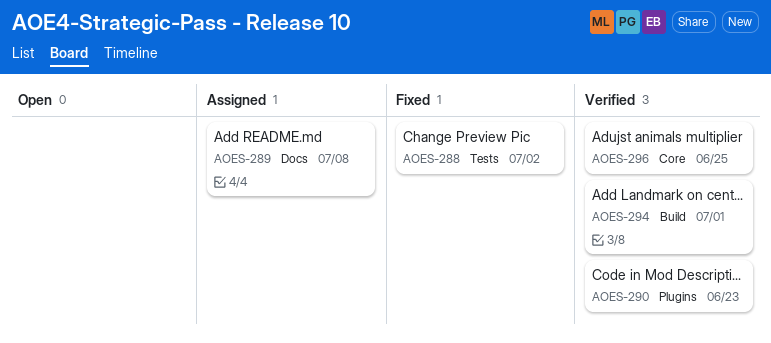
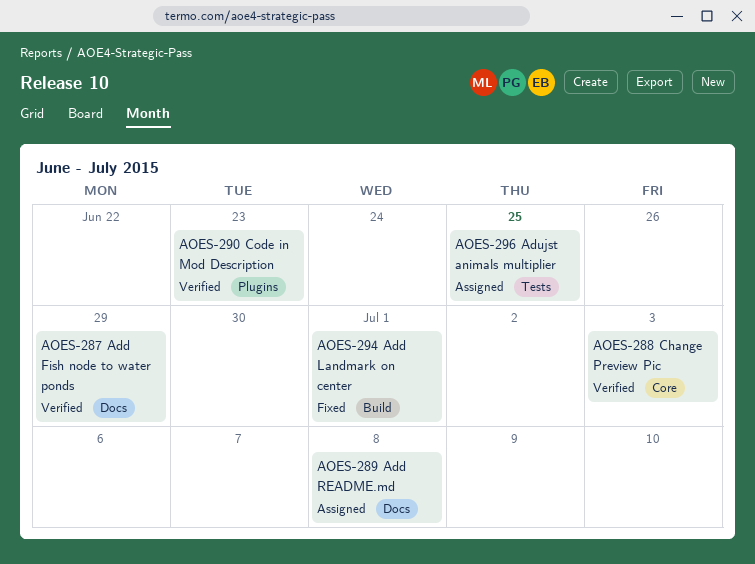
AOES-287: none -> present
AOES-288, status: Fixed -> Verified
AOES-288, label: Tests -> Core
AOES-288, due: Jul 2 -> Jul 3
AOES-294, status: Verified -> Fixed
AOES-296, status: Verified -> Assigned
AOES-296, label: Core -> Tests

